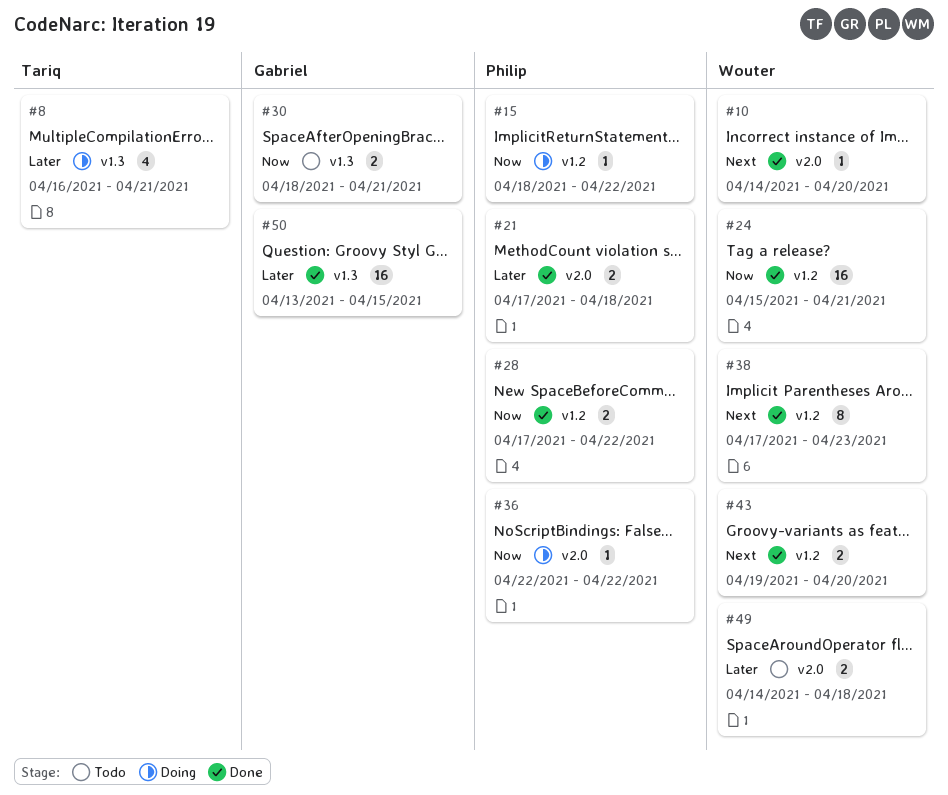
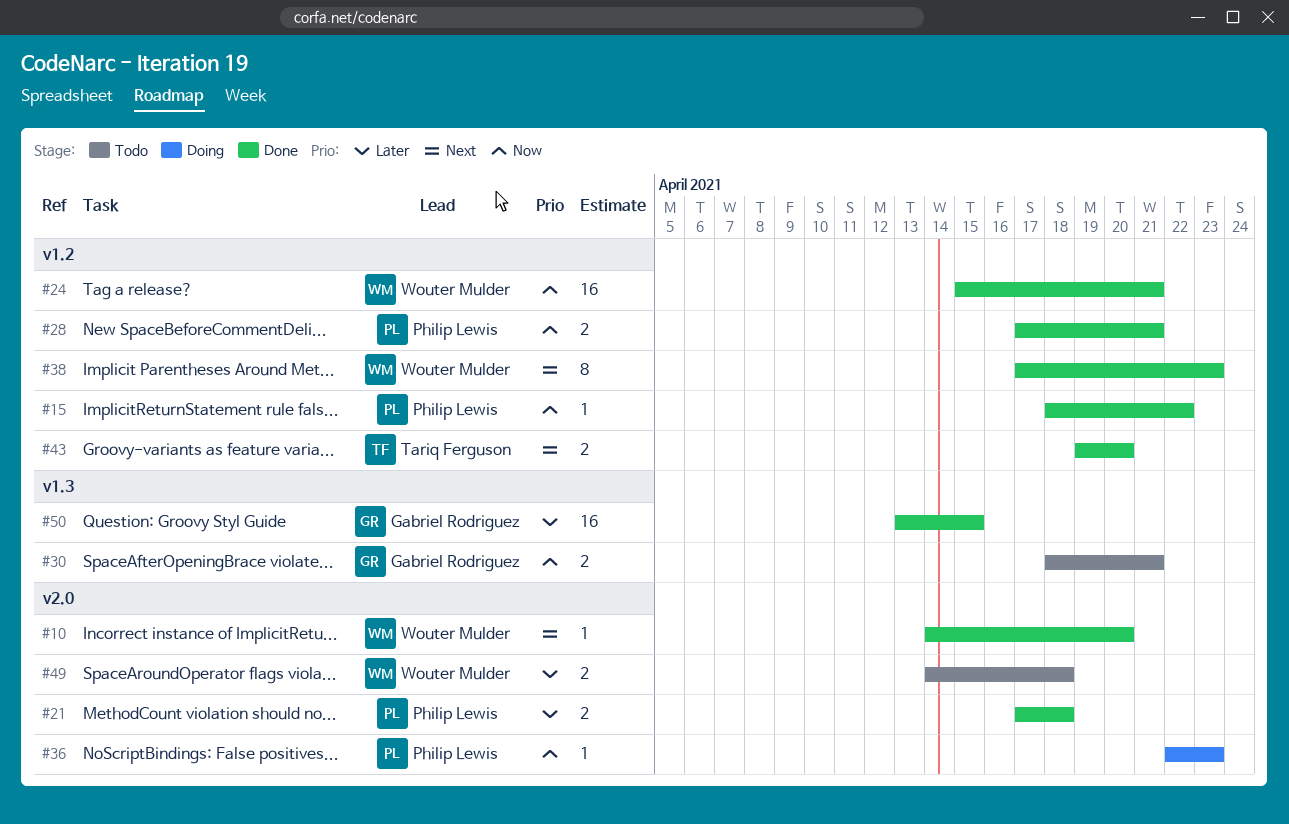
#8: present -> none
#15, status: Doing -> Done
#28, due: Apr 22 -> Apr 21
#36, due: Apr 22 -> Apr 23
#43, owner: Wouter Mulder -> Tariq Ferguson

